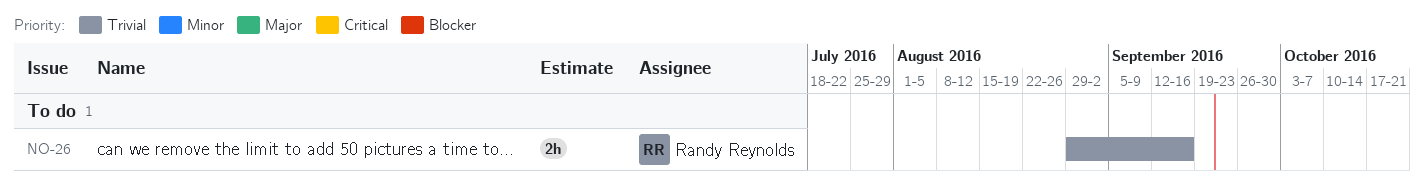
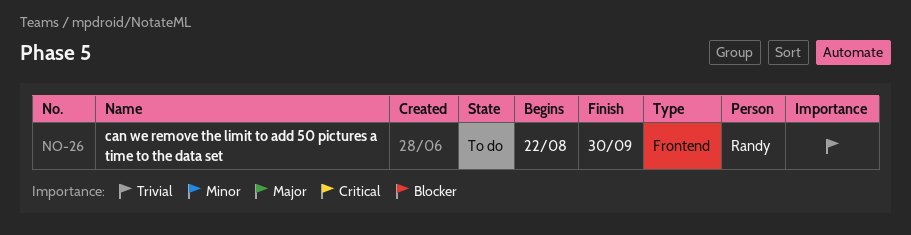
NO-26, start: Aug 29 -> Aug 22
NO-26, due: Sep 16 -> Sep 30

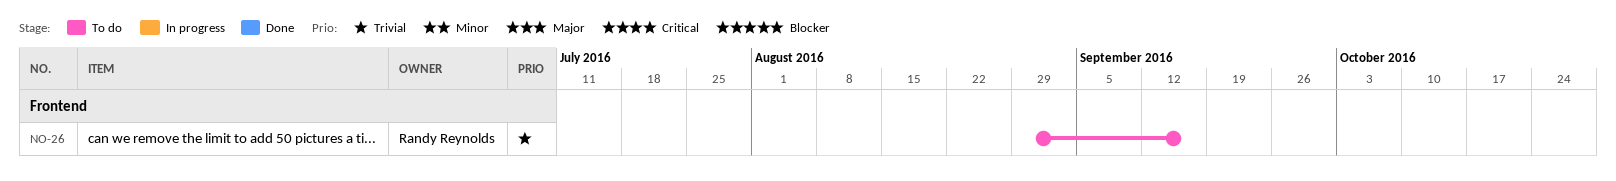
NO-26, start: Aug 22 -> Aug 29
NO-26, due: Sep 30 -> Sep 16

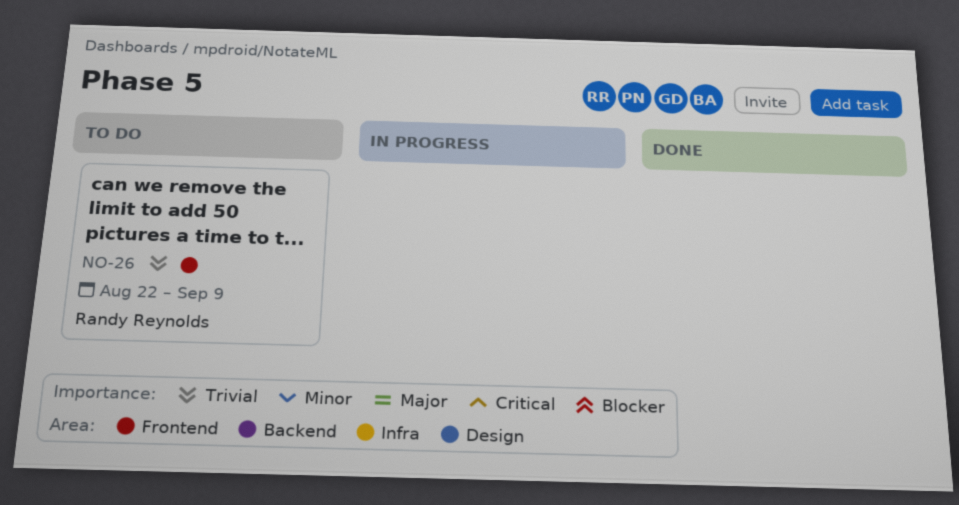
NO-26, start: Aug 29 -> Aug 22
NO-26, due: Sep 16 -> Sep 9

